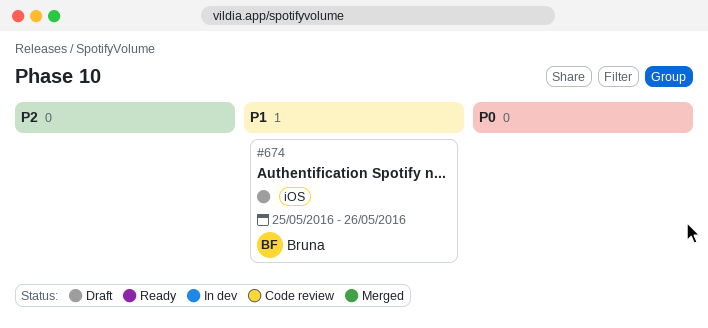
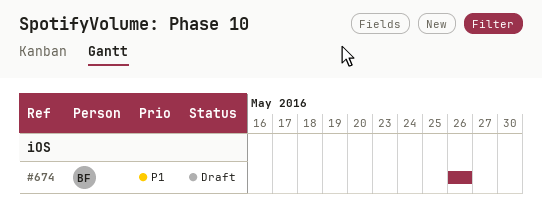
#674, start: May 25 -> May 26

